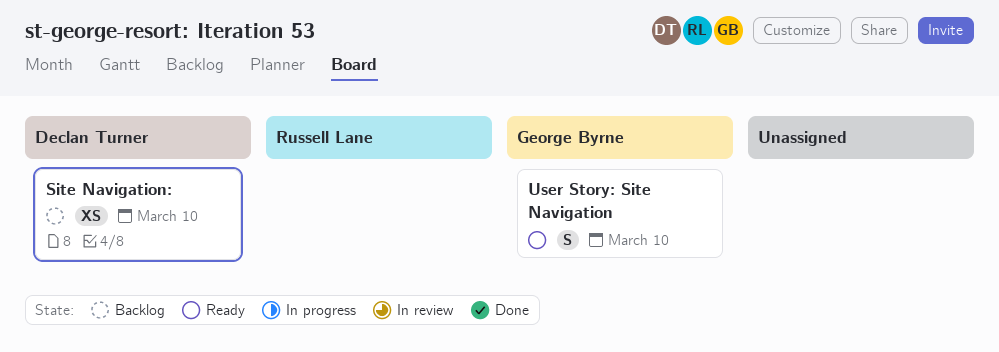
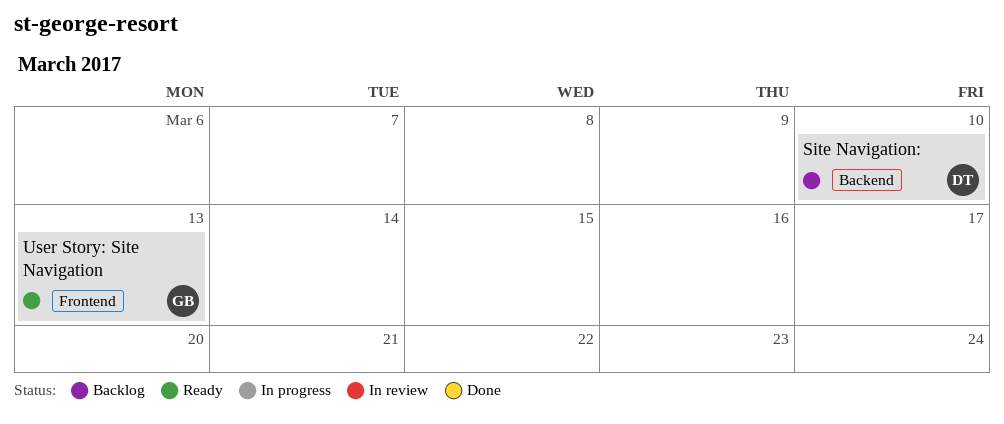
User Story: Site Navigation, due: Mar 10 -> Mar 13

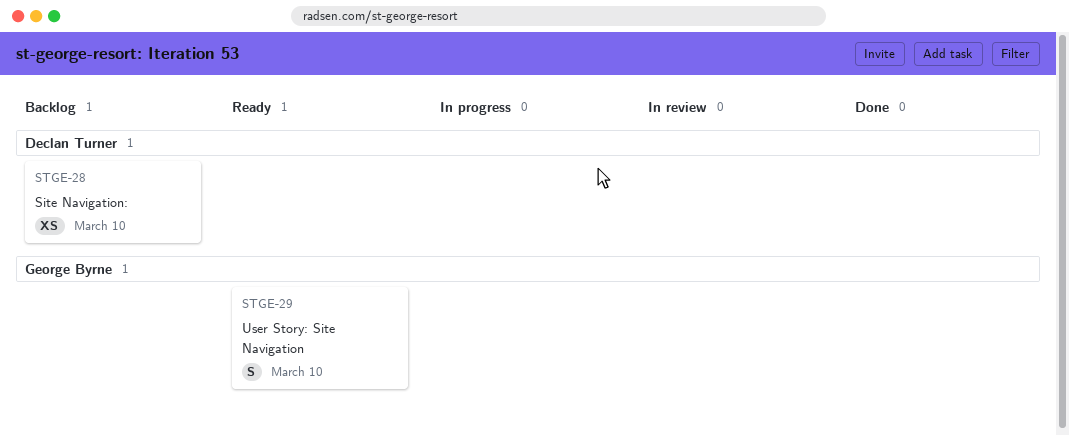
User Story: Site Navigation, due: Mar 13 -> Mar 10

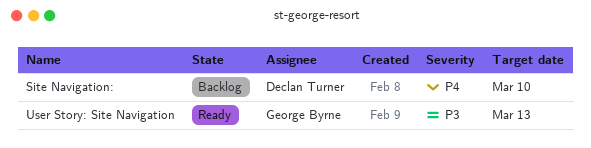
User Story: Site Navigation, due: Mar 10 -> Mar 13

